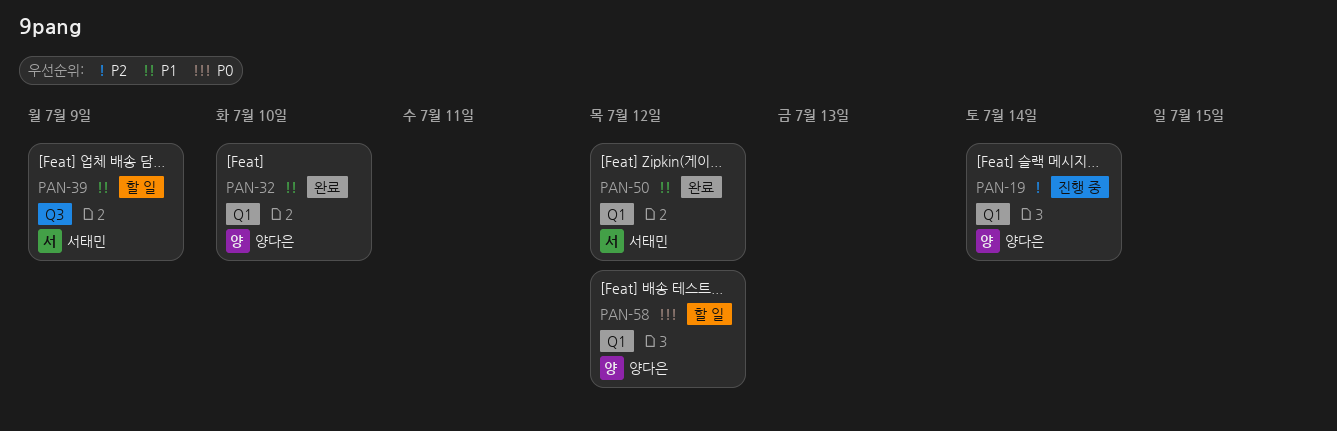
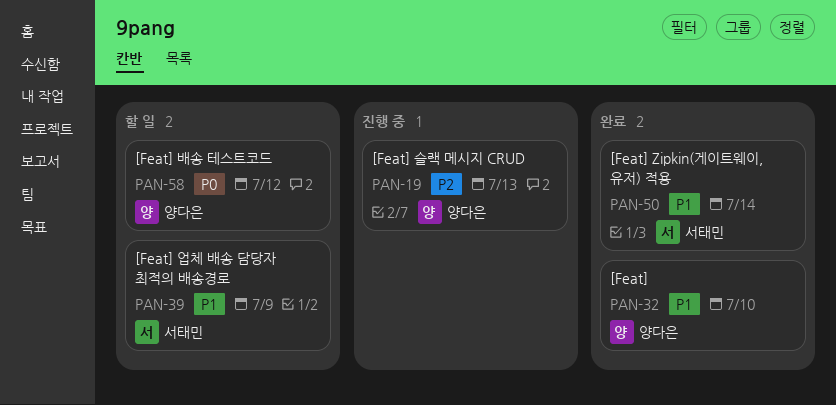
PAN-19, due: Jul 14 -> Jul 13
PAN-50, due: Jul 12 -> Jul 14

